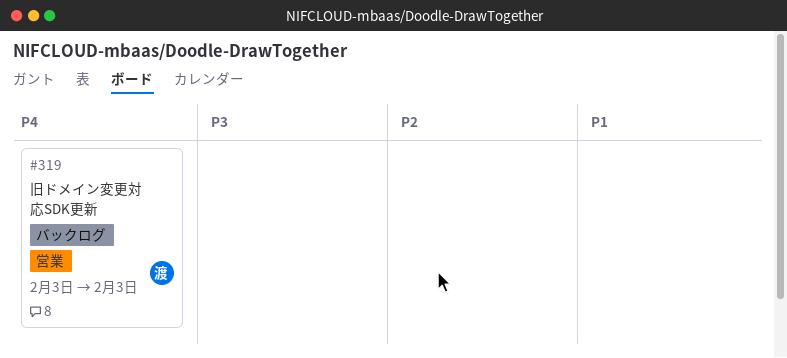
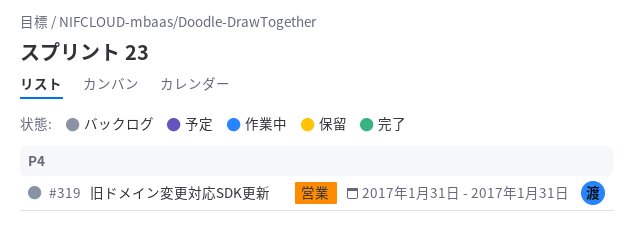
#319, start: Feb 3 -> Jan 31
#319, due: Feb 3 -> Jan 31

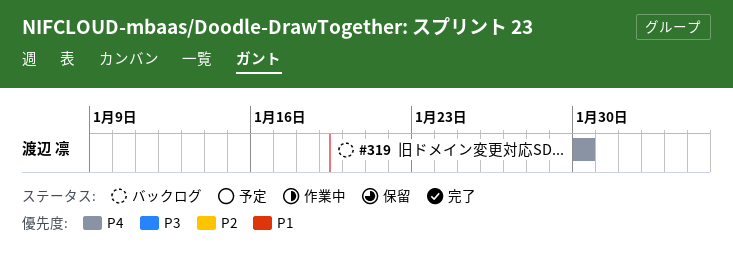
#319, start: Jan 31 -> Jan 30
#319, due: Jan 31 -> Jan 30

